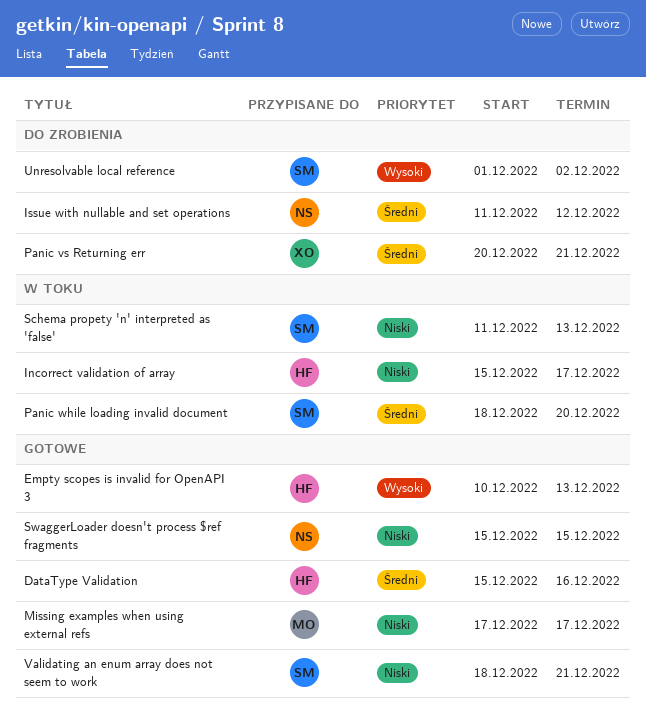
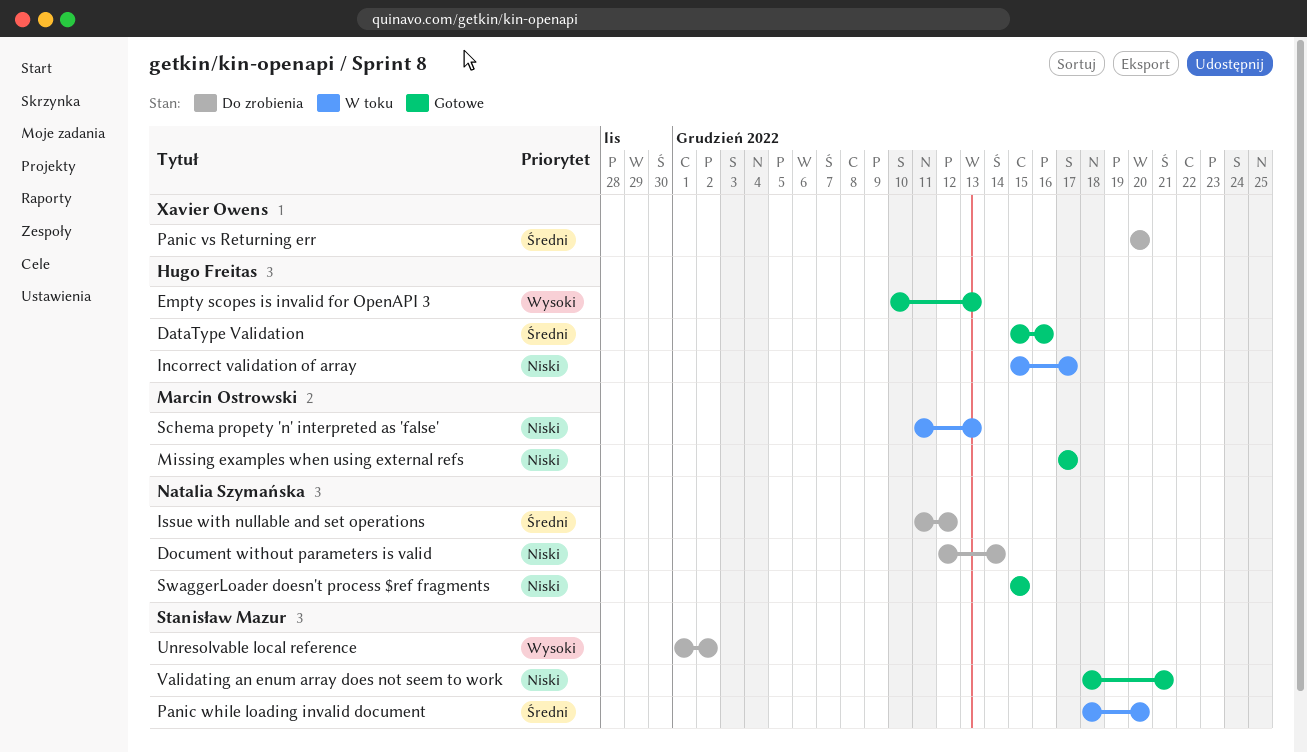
Document without parameters is valid: none -> present
Panic vs Returning err, due: Dec 21 -> Dec 20
Schema propety 'n' interpreted as 'false', owner: Stanisław Mazur -> Marcin Ostrowski

